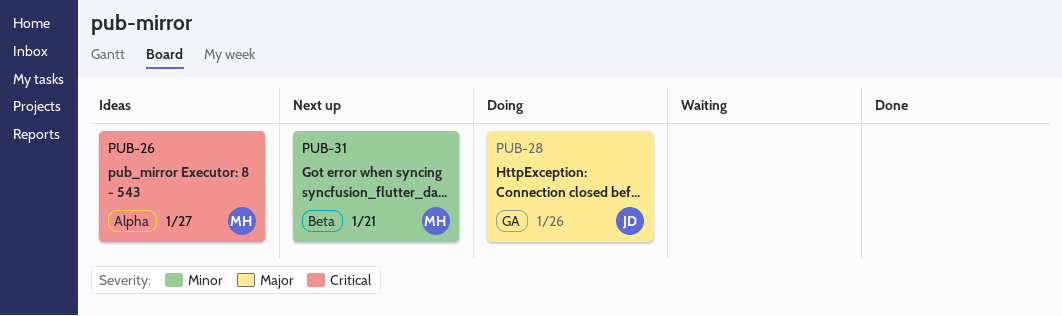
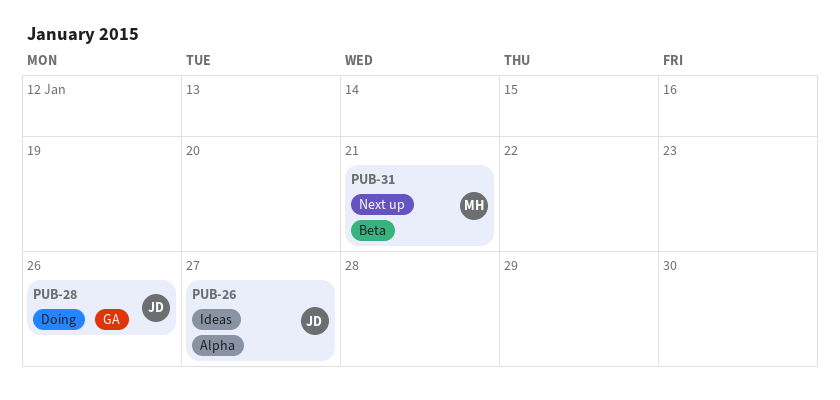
PUB-26, owner: MH -> JD

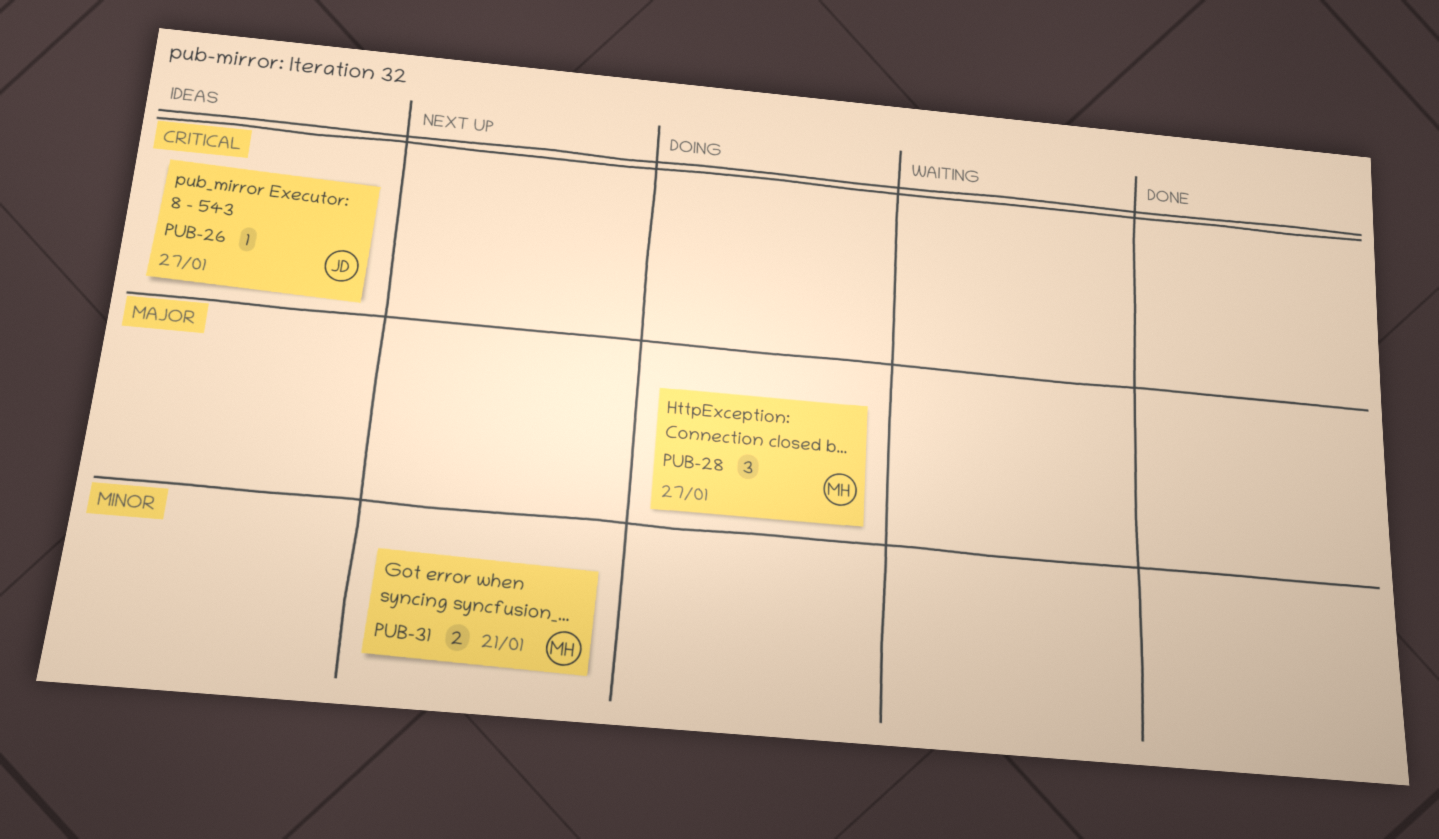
PUB-28, owner: JD -> MH
PUB-28, due: Jan 26 -> Jan 27

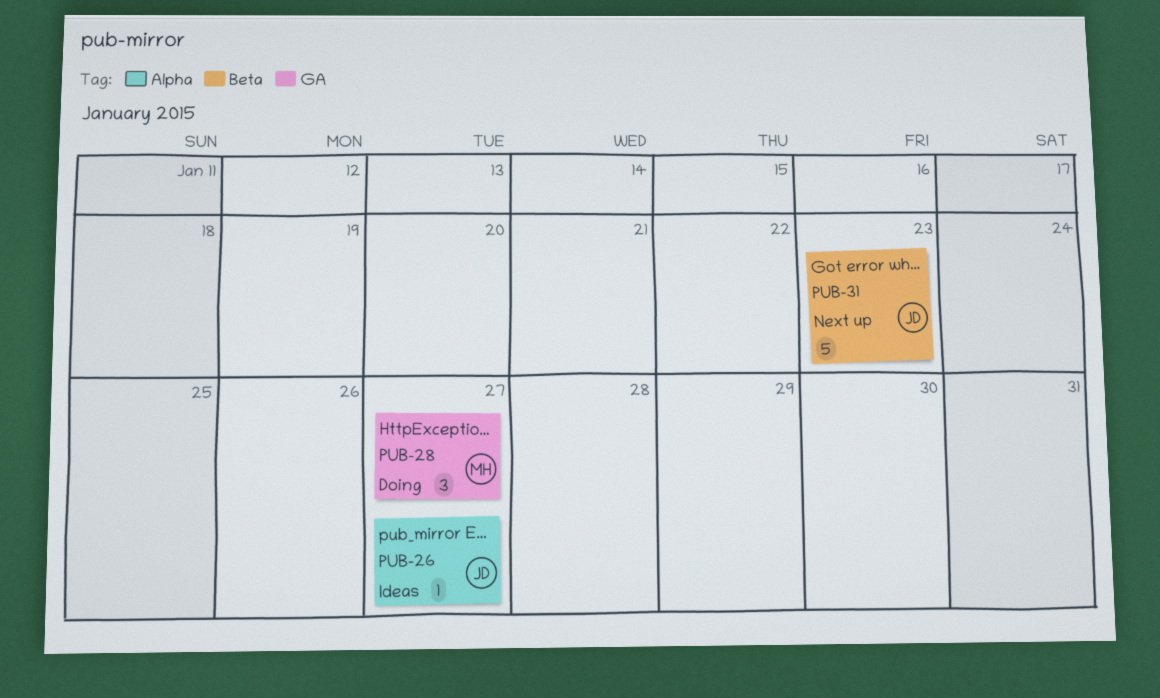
PUB-31, owner: MH -> JD
PUB-31, estimate: 2 -> 5
PUB-31, due: Jan 21 -> Jan 23

